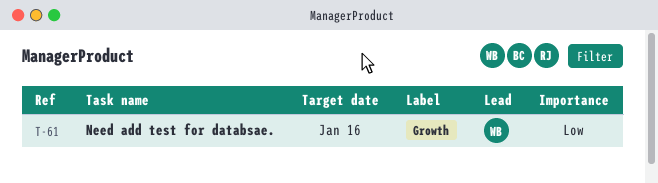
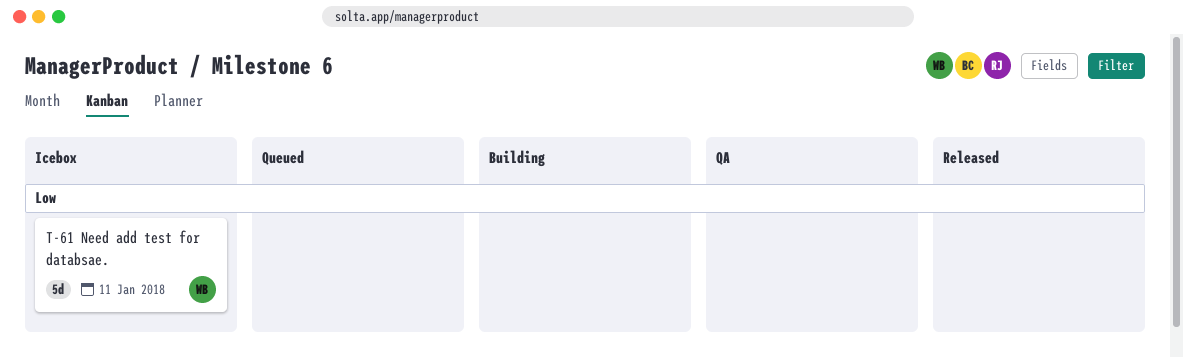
T-61, due: Jan 16 -> Jan 11

